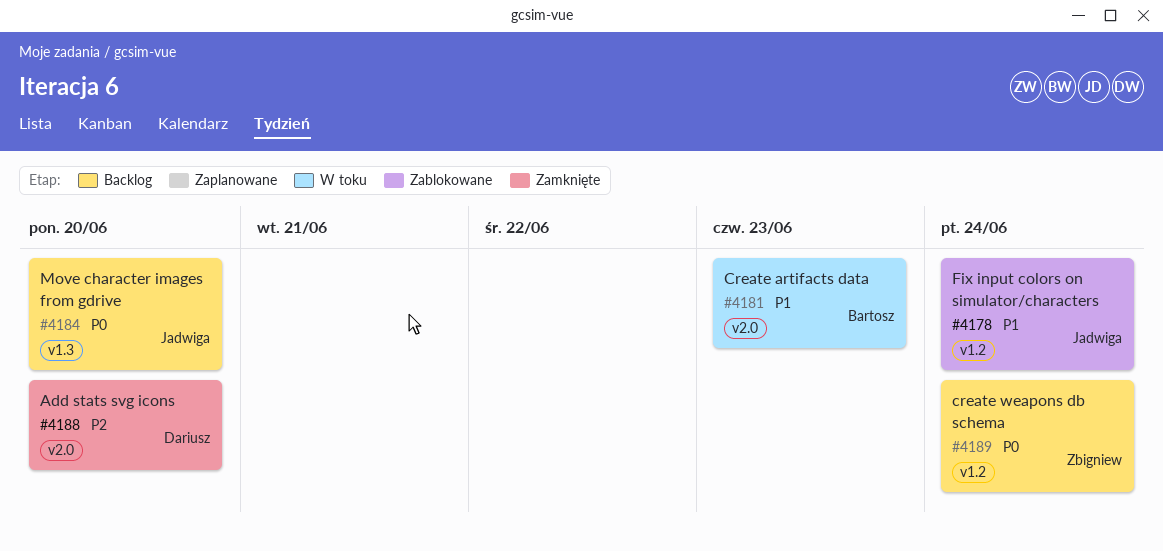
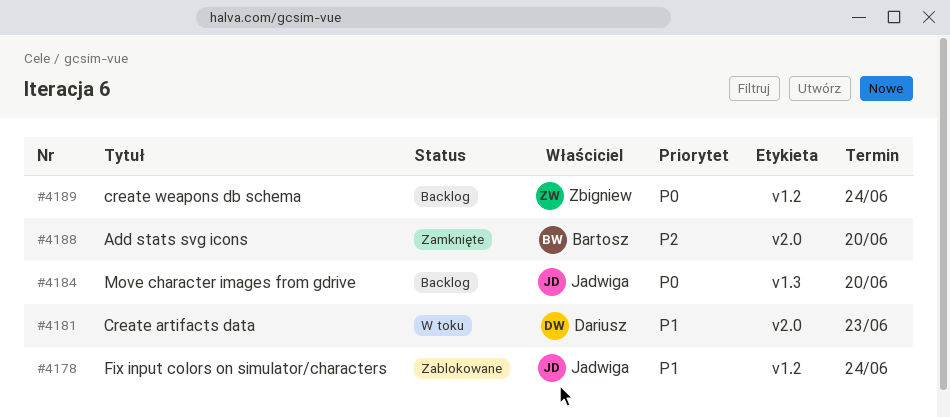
#4181, owner: Bartosz -> Dariusz
#4188, owner: Dariusz -> Bartosz

